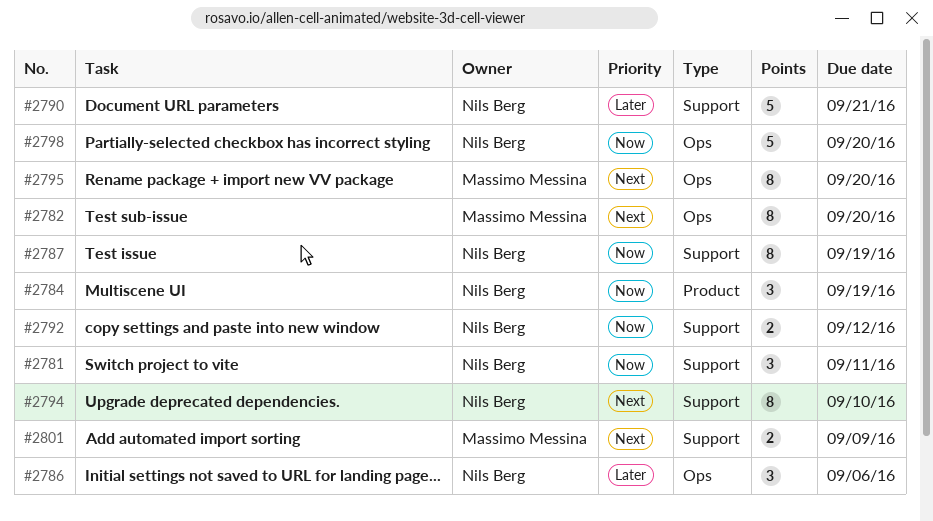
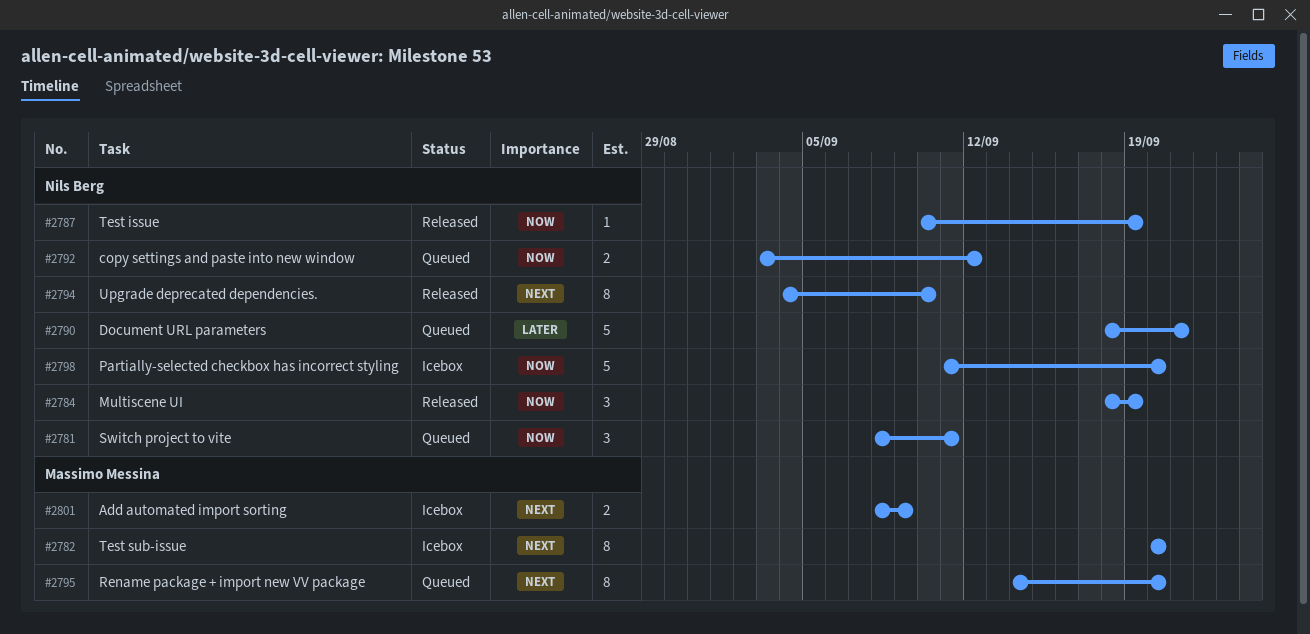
#2786: present -> none
#2787, estimate: 8 -> 1

